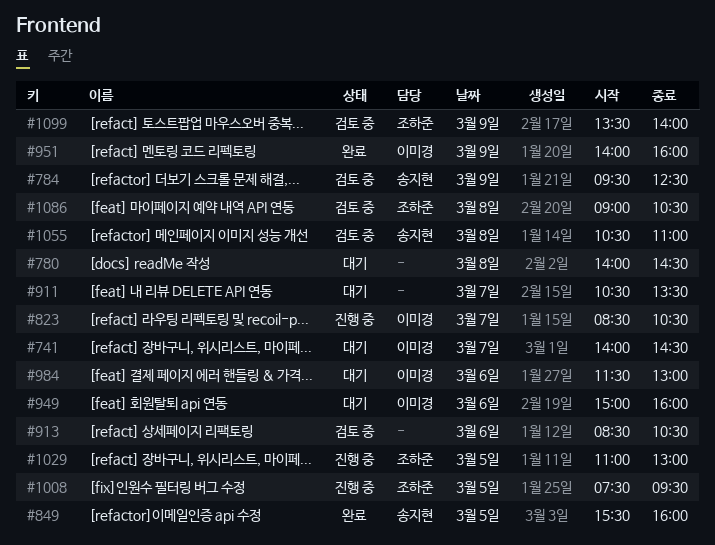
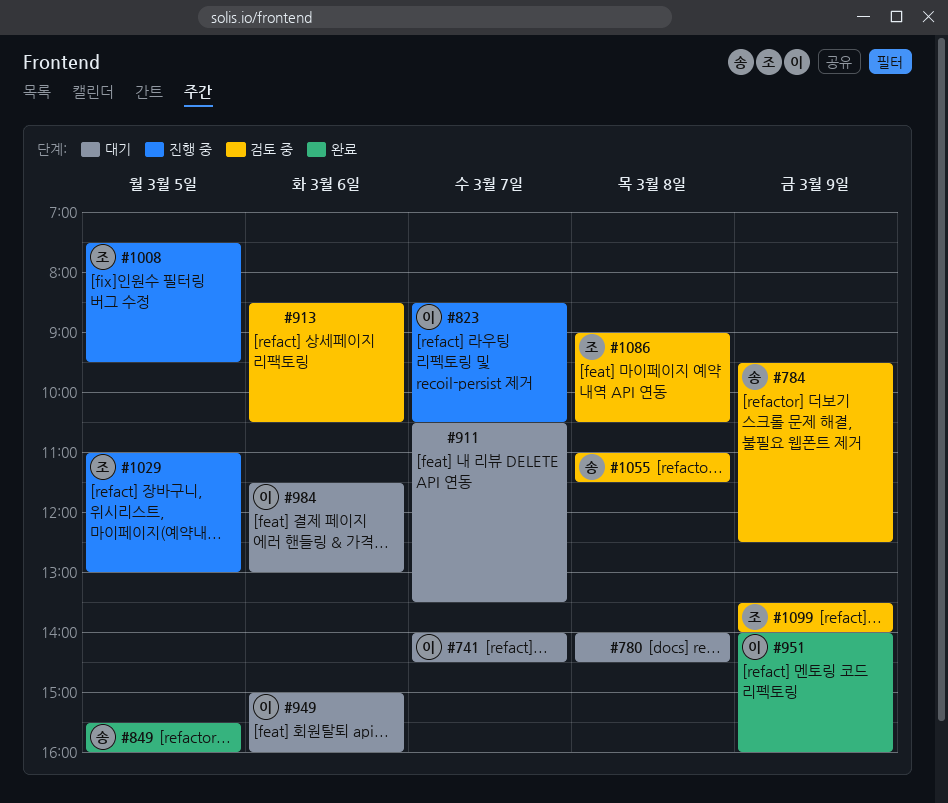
#1055, begins: 10:30 -> 11:00
#1055, ends: 11:00 -> 11:30

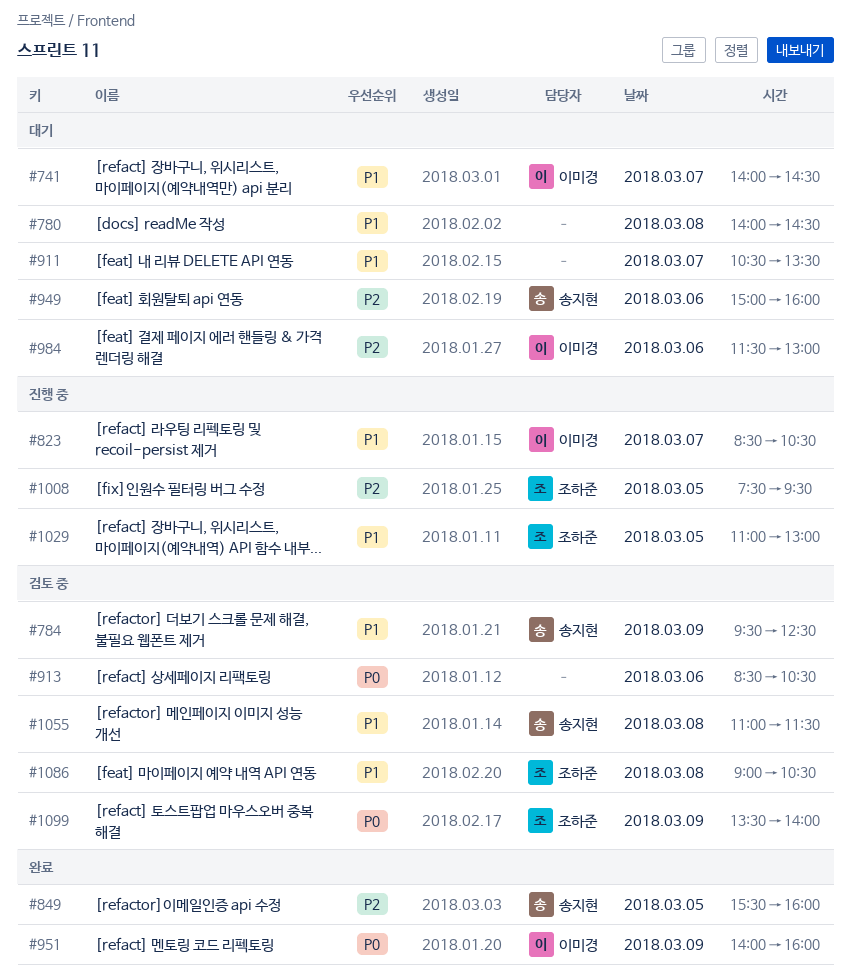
#949, owner: 이미경 -> 송지현

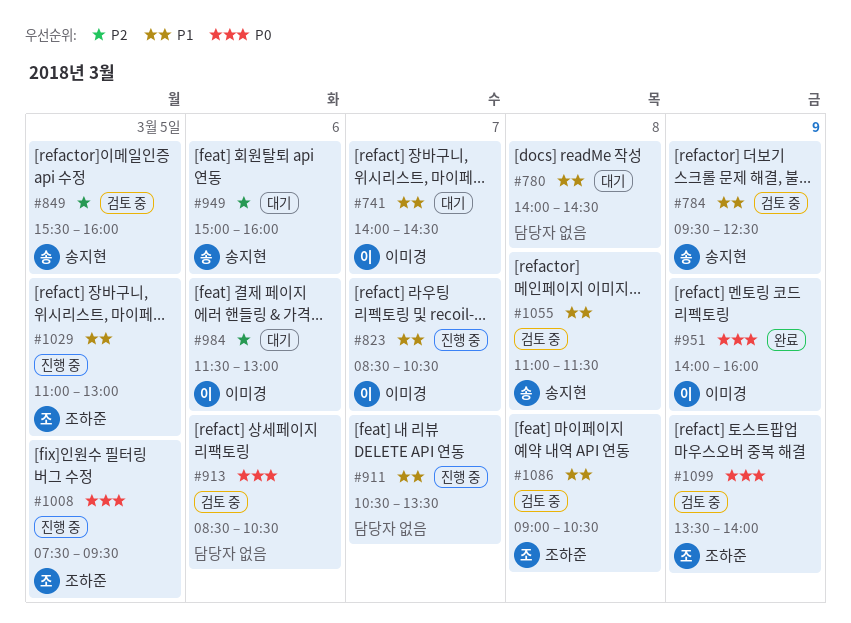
#849, status: 완료 -> 검토 중
#911, status: 대기 -> 진행 중
#1008, priority: P2 -> P0

